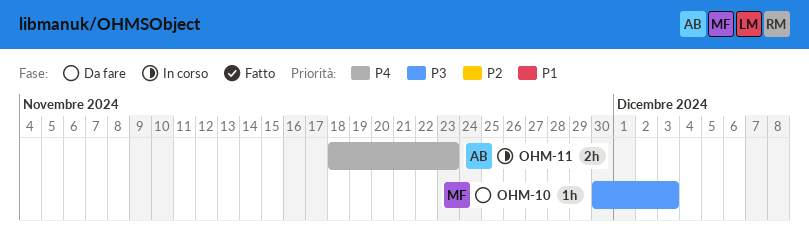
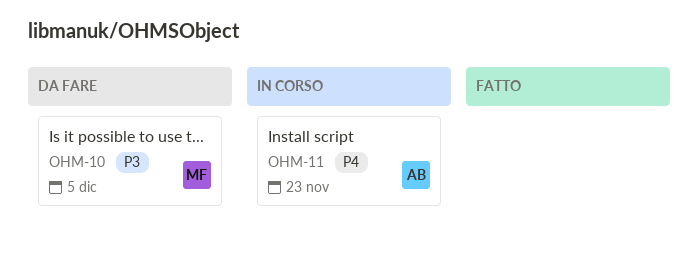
OHM-10, due: Dec 3 -> Dec 5

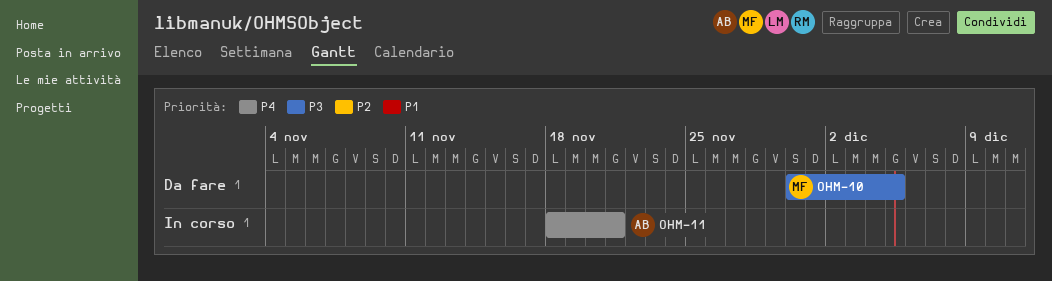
OHM-11, due: Nov 23 -> Nov 21

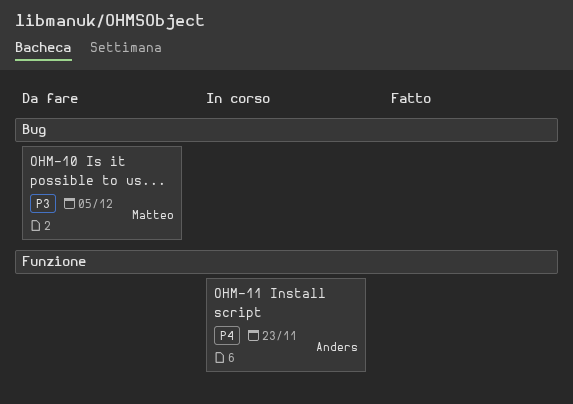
OHM-11, due: Nov 21 -> Nov 23

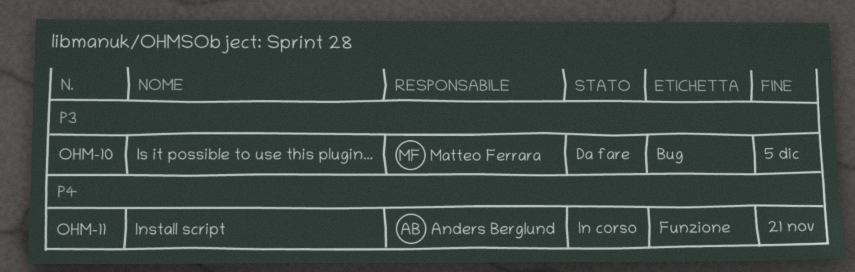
OHM-11, due: Nov 23 -> Nov 21

